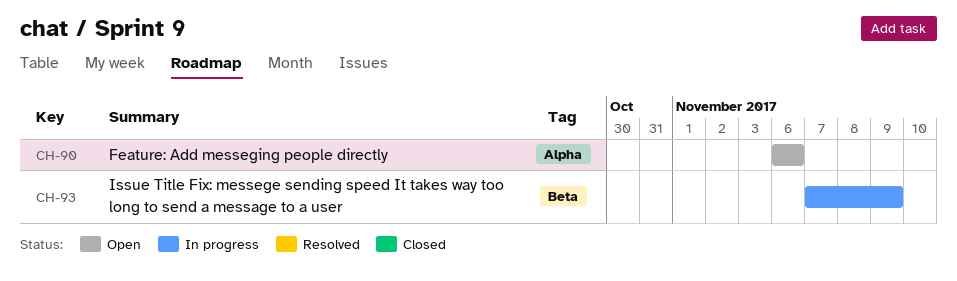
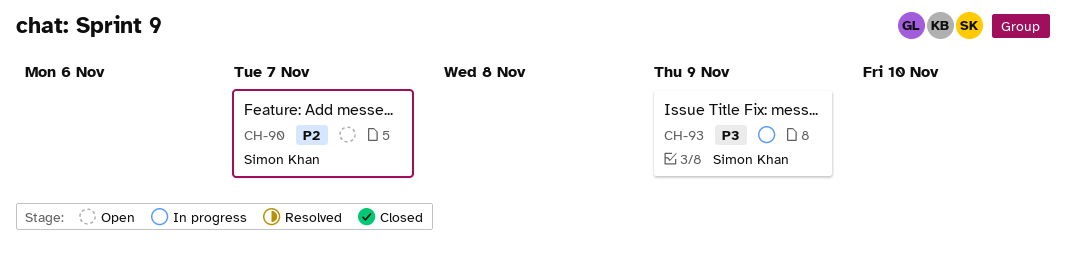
CH-90, due: Nov 6 -> Nov 7

